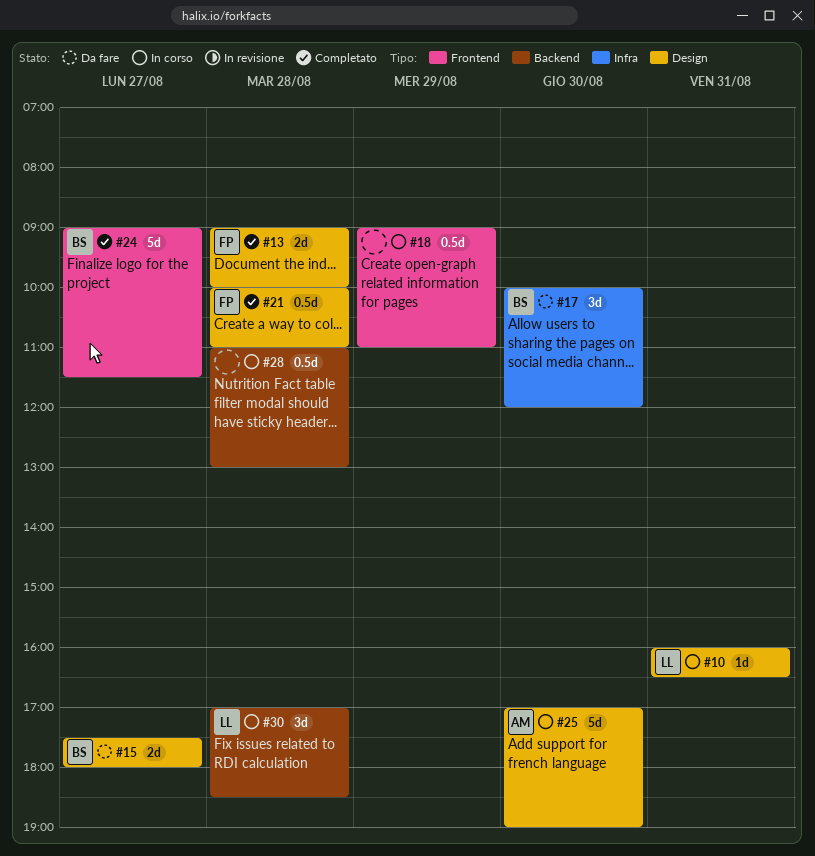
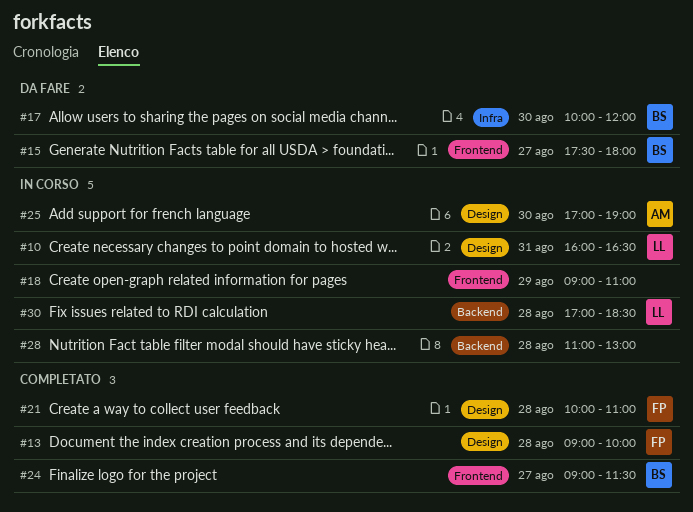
#15, label: Design -> Frontend

